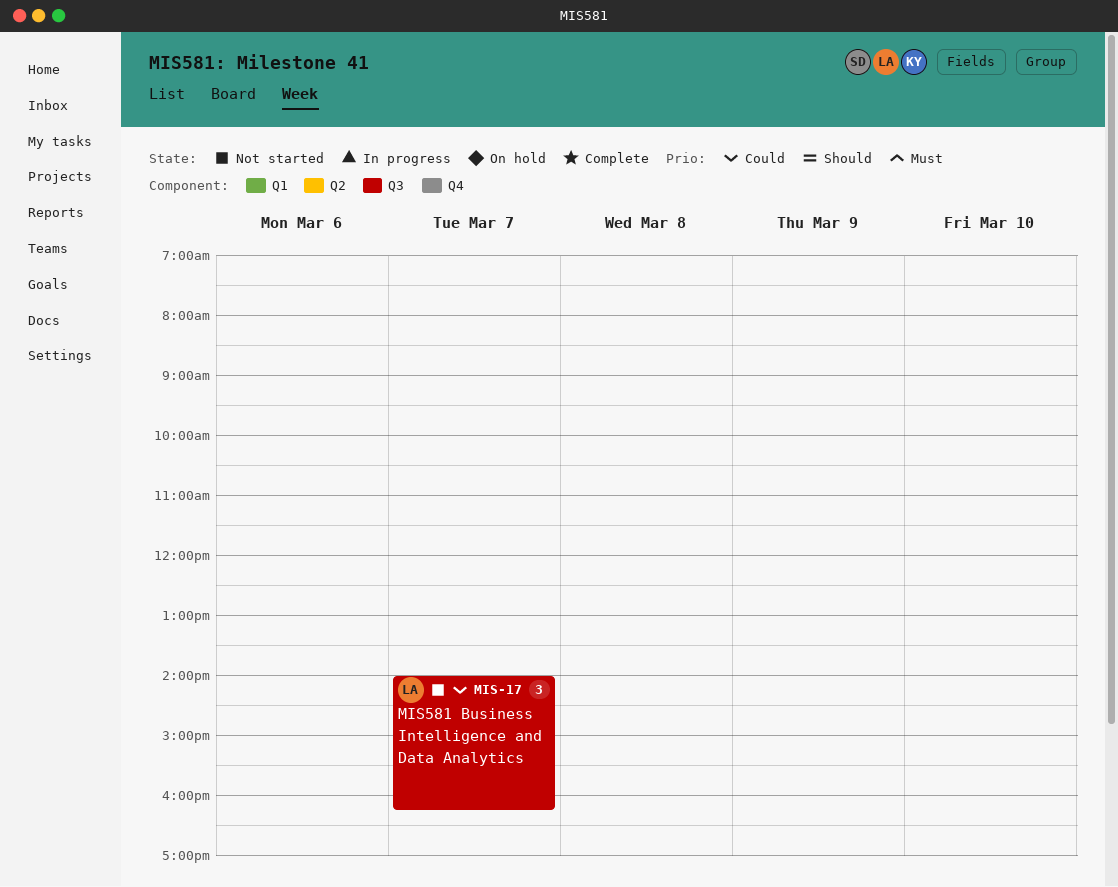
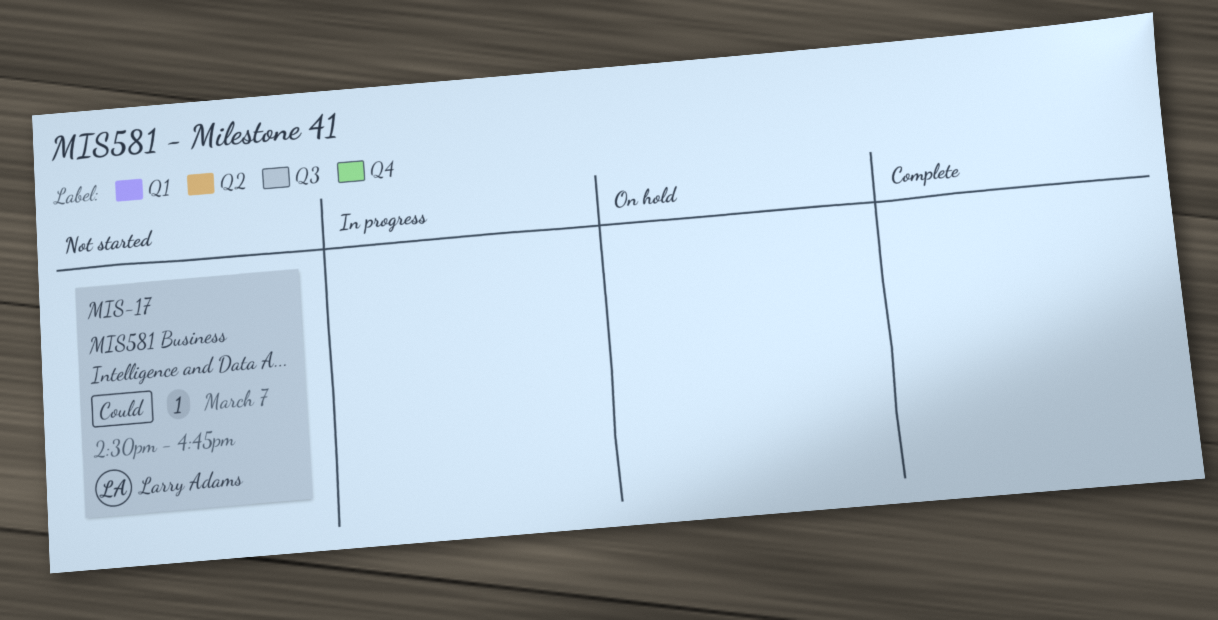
MIS-17, estimate: 3 -> 1
MIS-17, begins: 14:00 -> 14:30
MIS-17, ends: 16:15 -> 16:45

